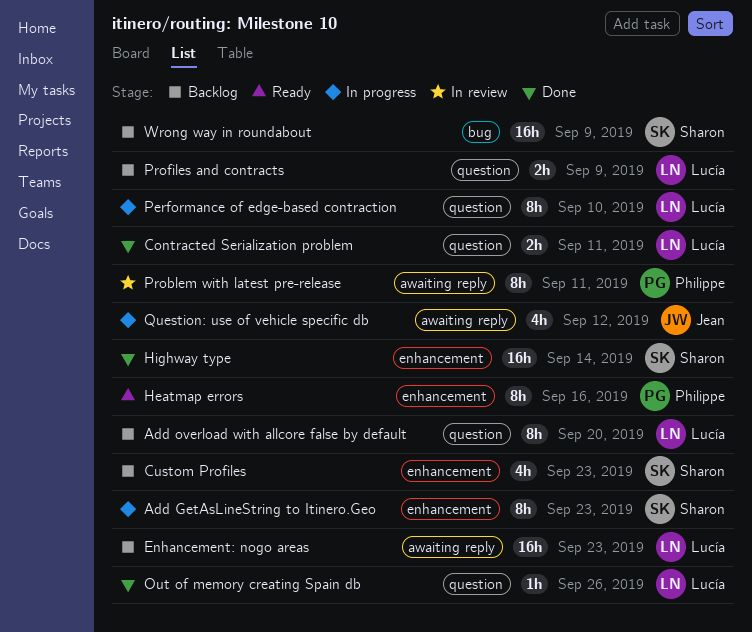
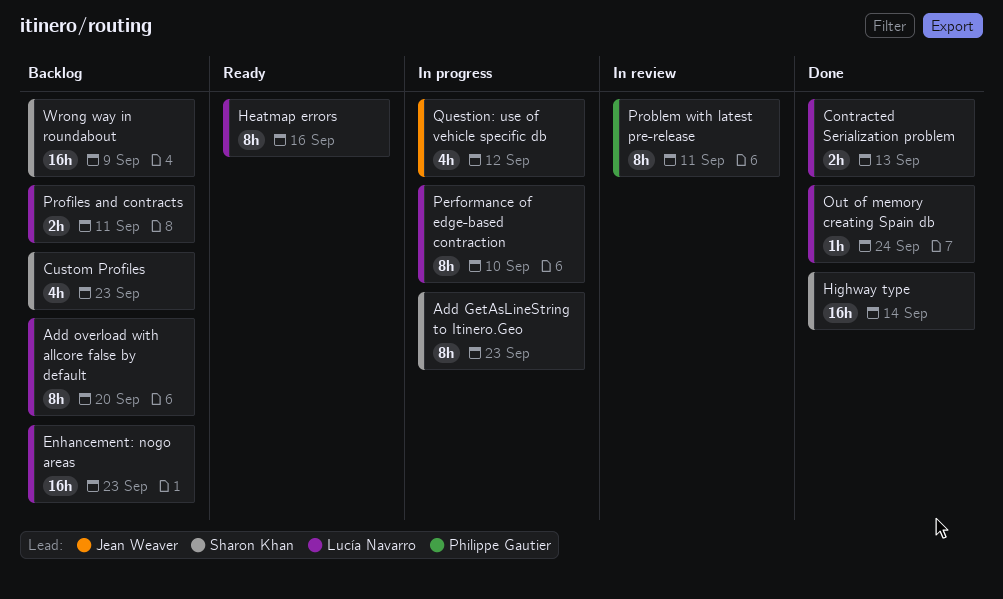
Contracted Serialization problem, due: Sep 11 -> Sep 13
Heatmap errors, owner: Philippe Gautier -> Lucía Navarro
Out of memory creating Spain db, due: Sep 26 -> Sep 24
Profiles and contracts, due: Sep 9 -> Sep 11

